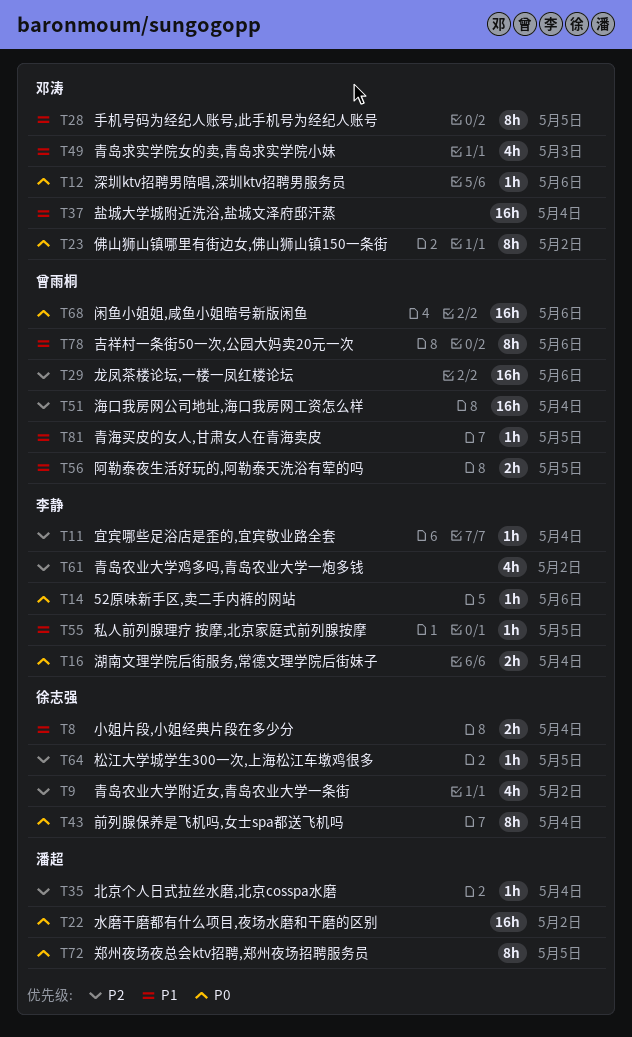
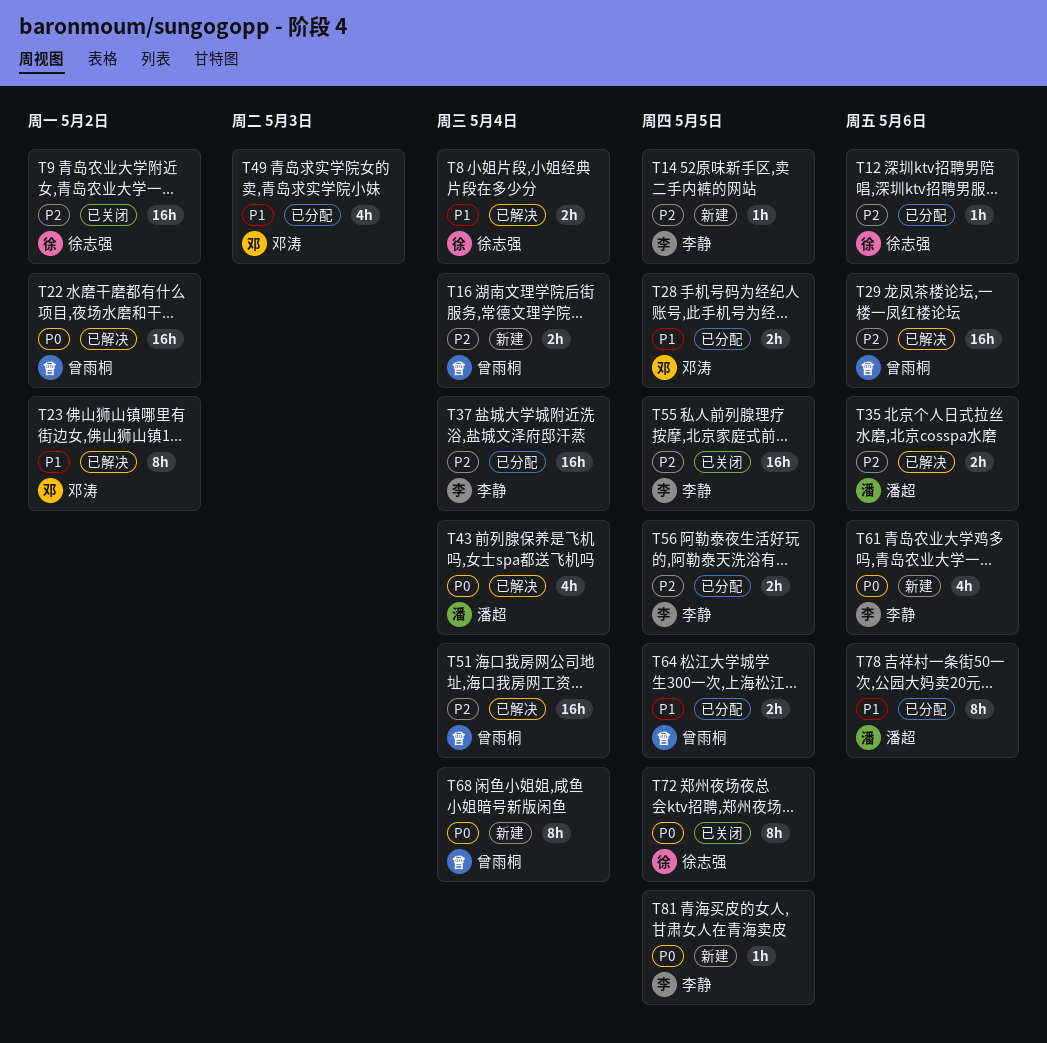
T9, estimate: 4h -> 16h
T11: present -> none
T12, owner: 邓涛 -> 徐志强
T12, priority: P0 -> P2
T14, priority: P0 -> P2
T14, due: May 6 -> May 5
T16, owner: 李静 -> 曾雨桐
T16, priority: P0 -> P2
T22, owner: 潘超 -> 曾雨桐
T23, priority: P0 -> P1
T28, estimate: 8h -> 2h
T35, estimate: 1h -> 2h
T35, due: May 4 -> May 6
T37, owner: 邓涛 -> 李静
T37, priority: P1 -> P2
T43, owner: 徐志强 -> 潘超
T43, estimate: 8h -> 4h
T55, priority: P1 -> P2
T55, estimate: 1h -> 16h
T56, owner: 曾雨桐 -> 李静
T56, priority: P1 -> P2
T61, priority: P2 -> P0
T61, due: May 2 -> May 6
T64, owner: 徐志强 -> 曾雨桐
T64, priority: P2 -> P1
T64, estimate: 1h -> 2h
T68, estimate: 16h -> 8h
T68, due: May 6 -> May 4
T72, owner: 潘超 -> 徐志强
T78, owner: 曾雨桐 -> 潘超
T81, owner: 曾雨桐 -> 李静
T81, priority: P1 -> P0

